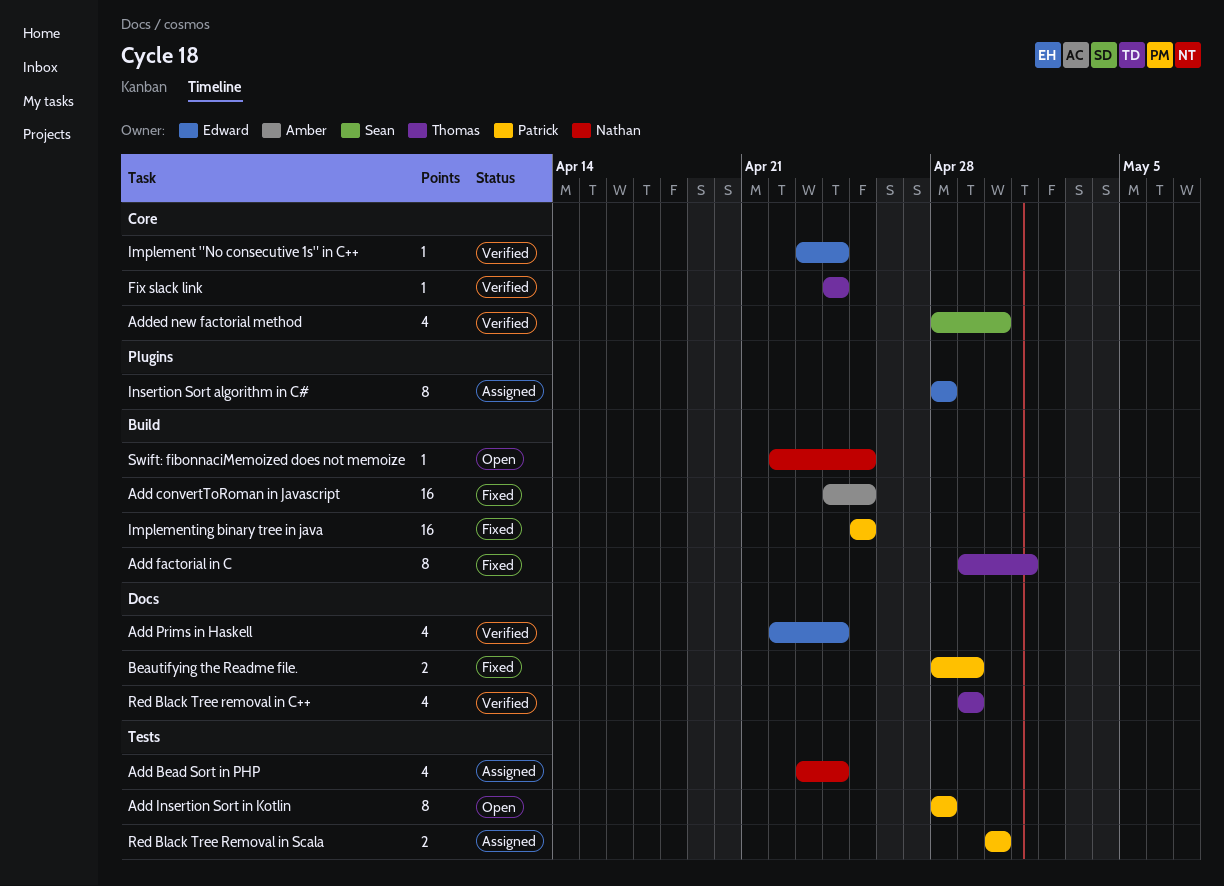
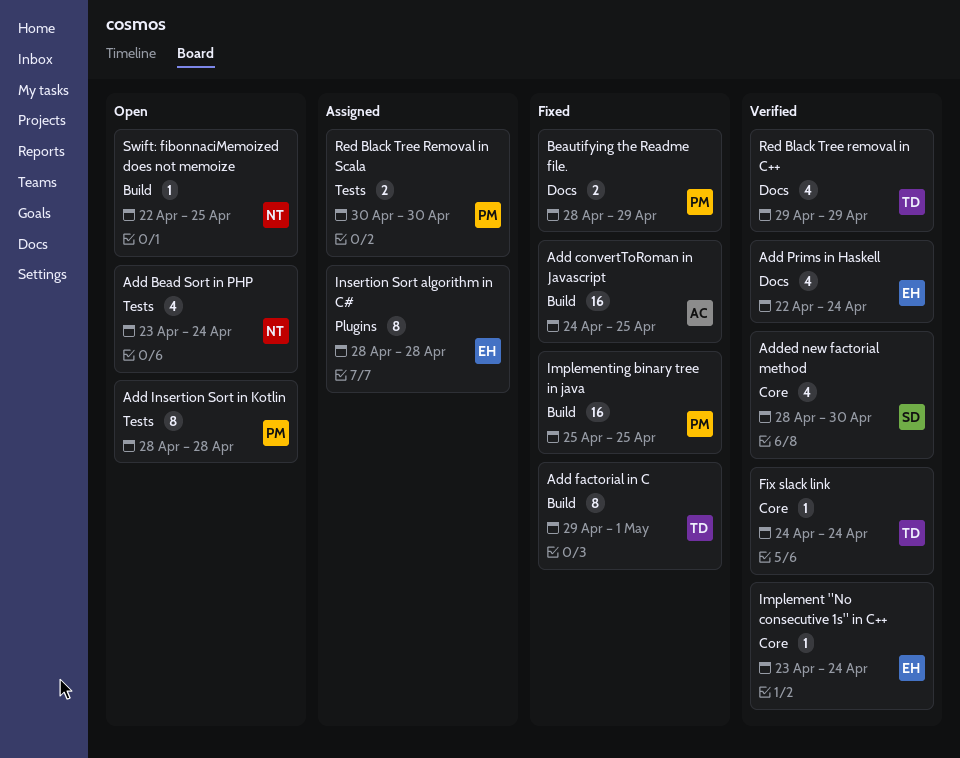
Add Bead Sort in PHP, status: Assigned -> Open

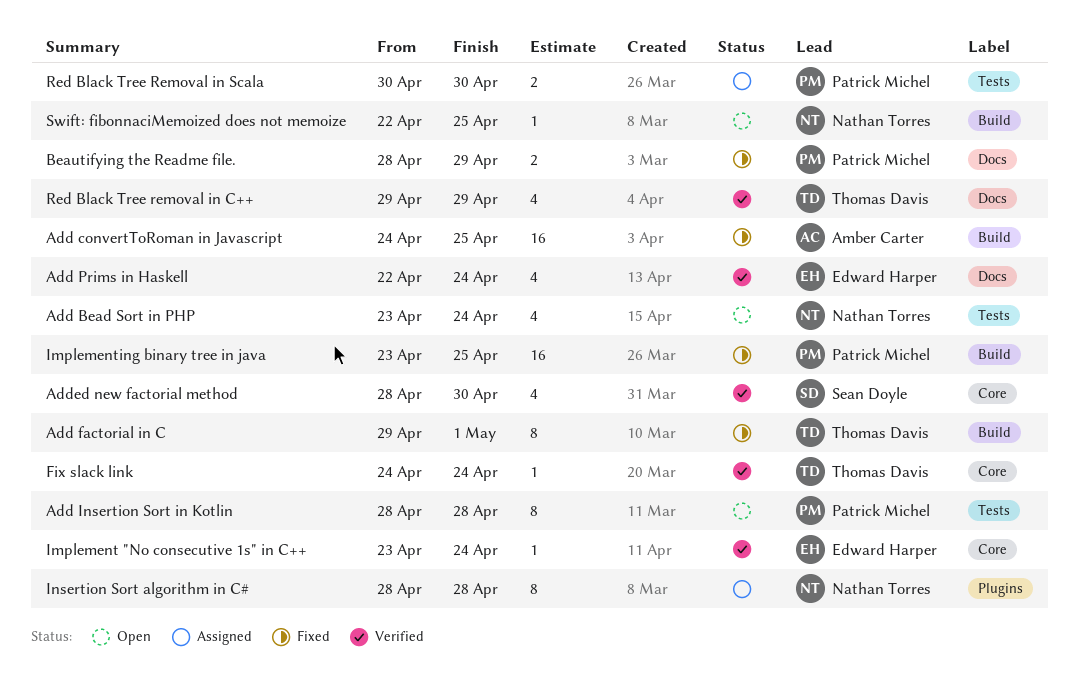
Implementing binary tree in java, start: Apr 25 -> Apr 23
Insertion Sort algorithm in C#, owner: Edward Harper -> Nathan Torres

